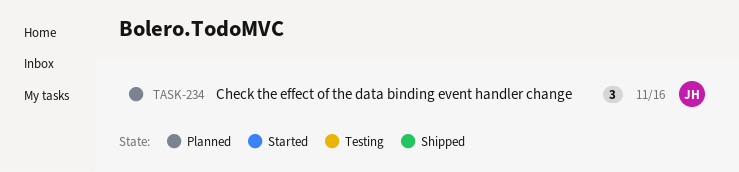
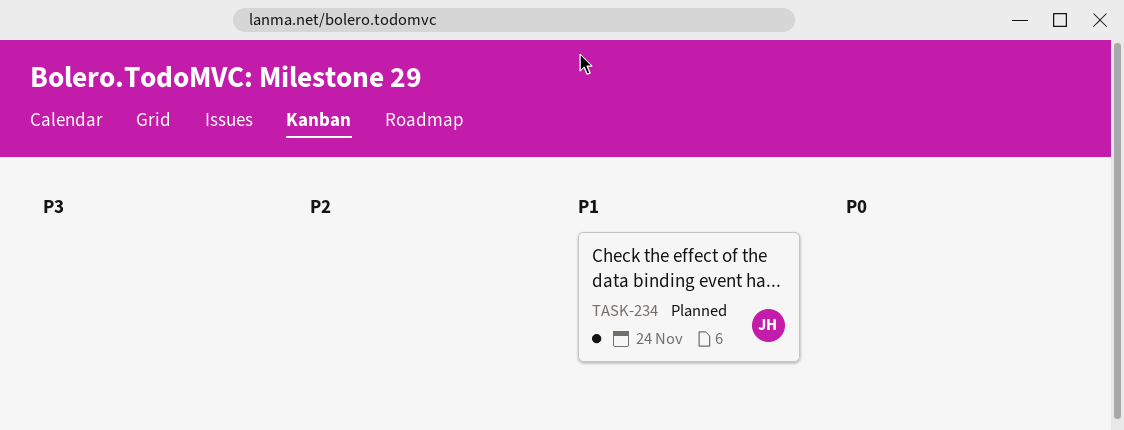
TASK-234, estimate: 3 -> 1
TASK-234, due: Nov 16 -> Nov 24

